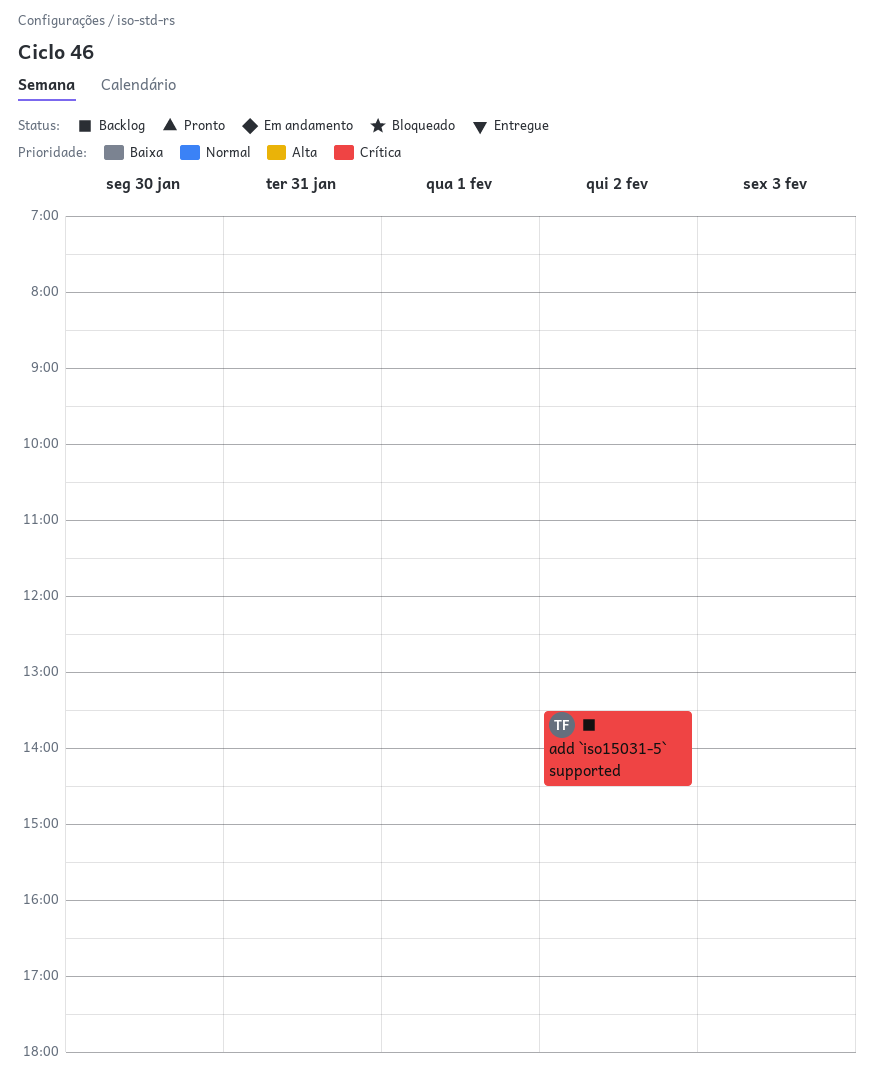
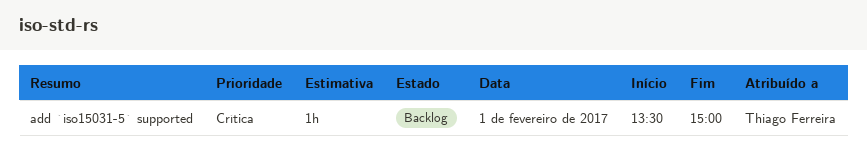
add `iso15031-5` supported, day: Feb 2 -> Feb 1
add `iso15031-5` supported, ends: 14:30 -> 15:00

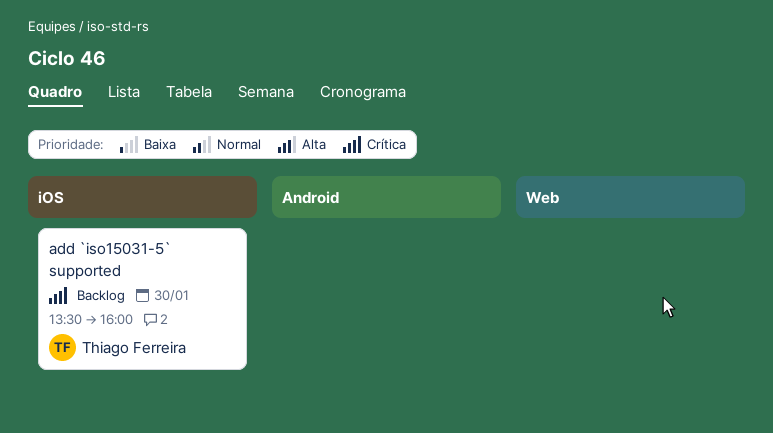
add `iso15031-5` supported, day: Feb 1 -> Jan 30
add `iso15031-5` supported, ends: 15:00 -> 16:00

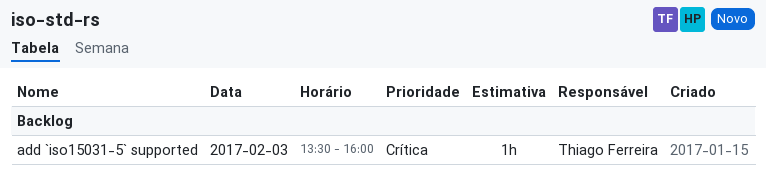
add `iso15031-5` supported, day: Jan 30 -> Feb 3

